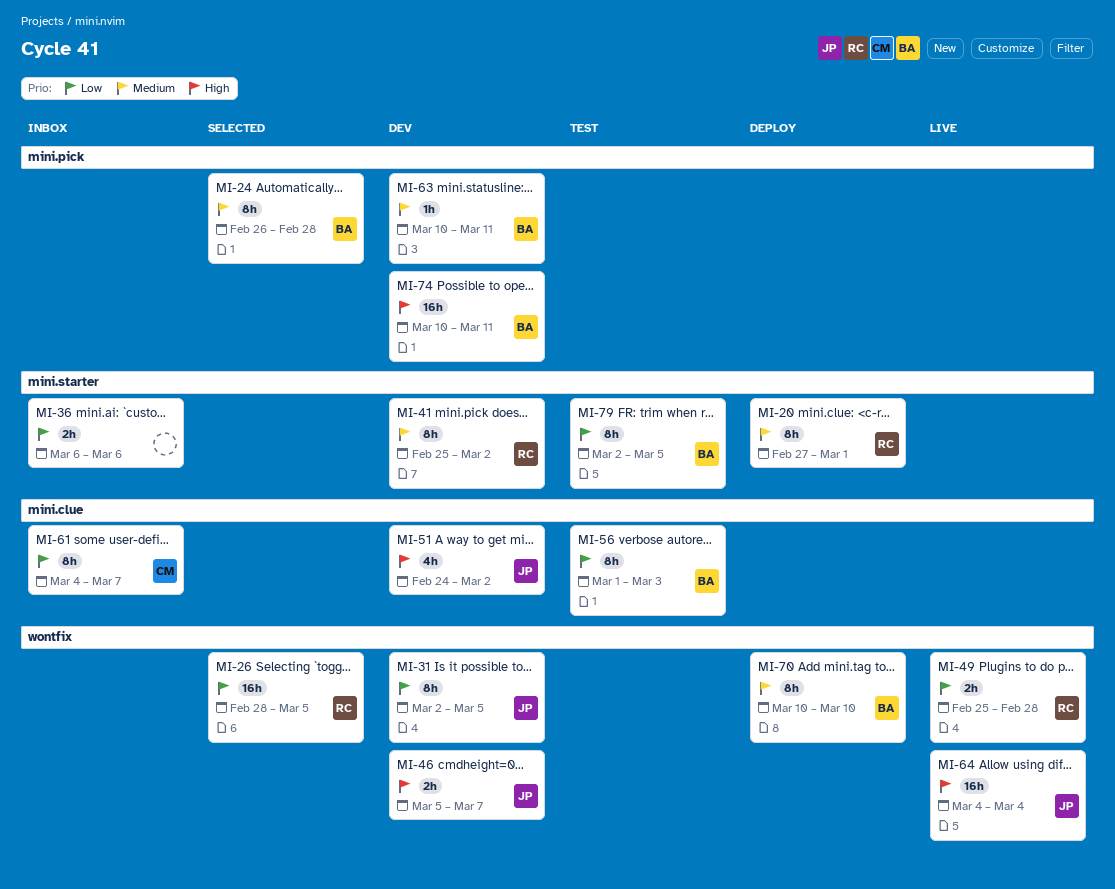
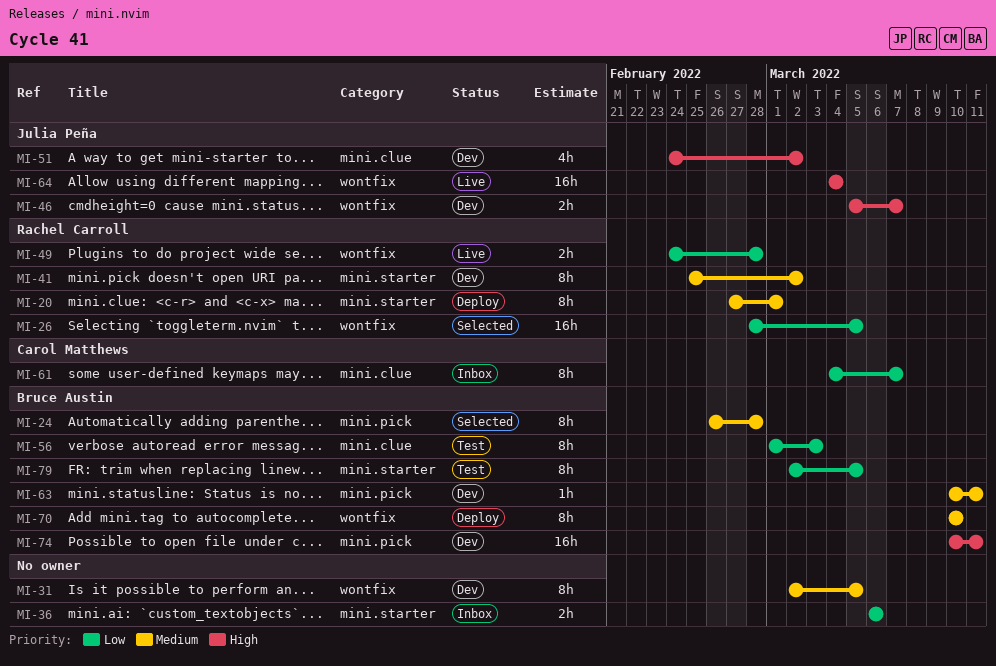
MI-31, owner: Julia Peña -> none
MI-31, priority: Low -> Medium
MI-49, start: Feb 25 -> Feb 24

